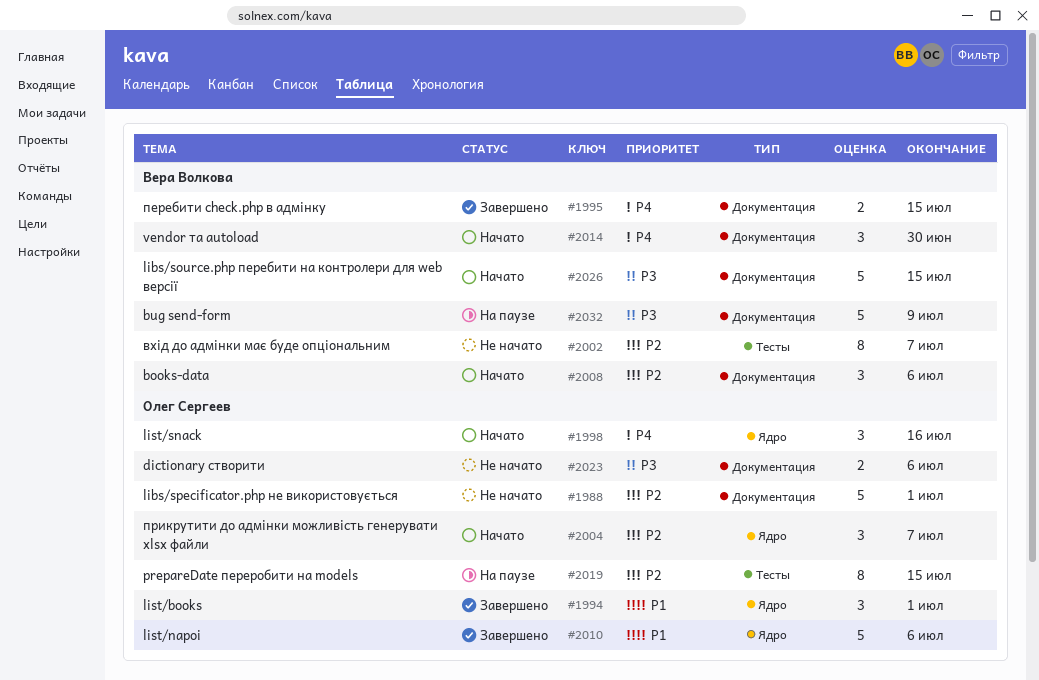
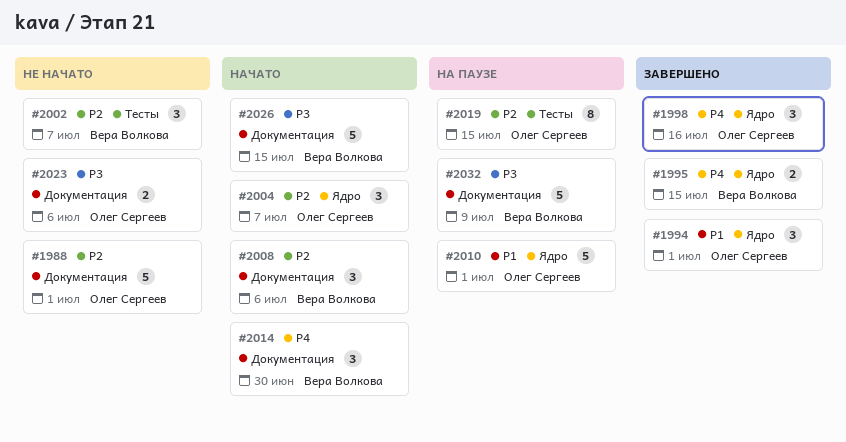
#1995, label: Документация -> Ядро
#1998, status: Начато -> Завершено
#2002, estimate: 8 -> 3
#2010, status: Завершено -> На паузе
#2010, due: Jul 6 -> Jul 1

